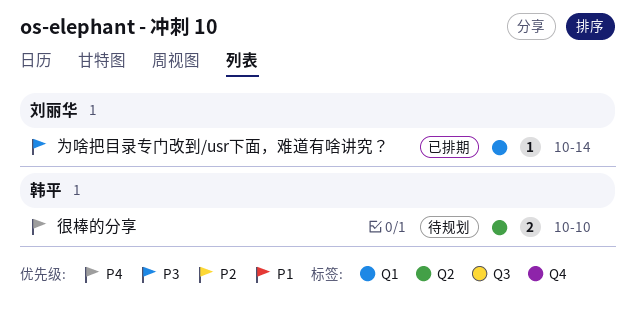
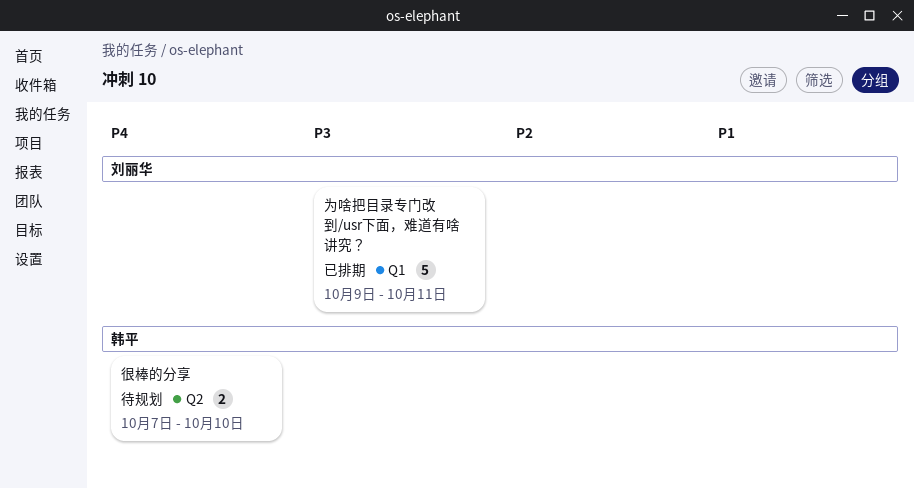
为啥把目录专门改到/usr下面，难道有啥讲究？, estimate: 1 -> 5
为啥把目录专门改到/usr下面，难道有啥讲究？, due: Oct 14 -> Oct 11

